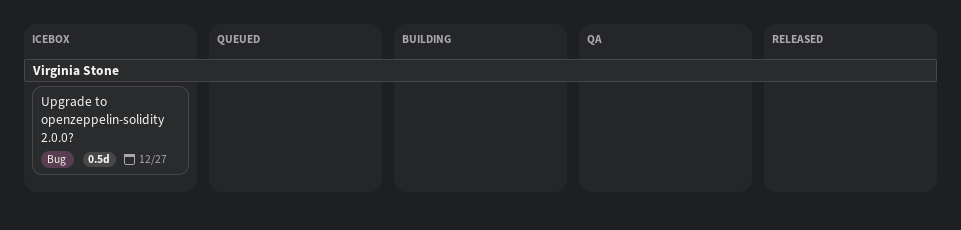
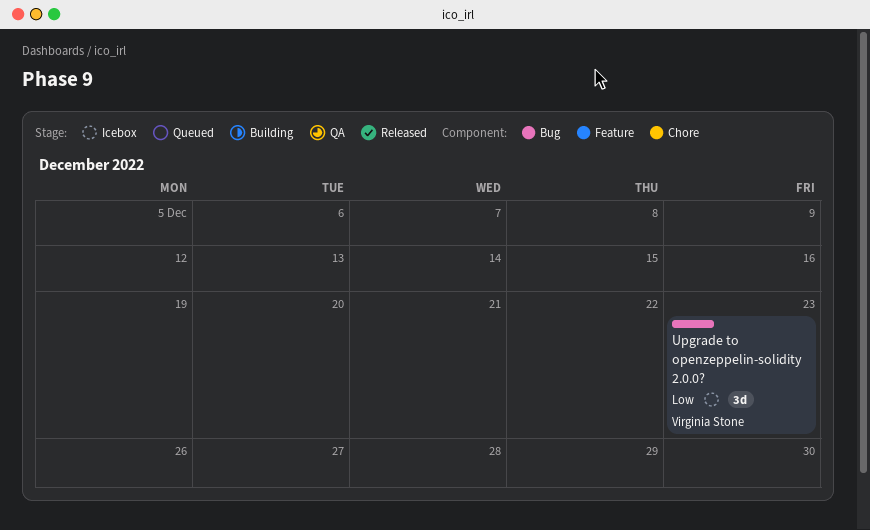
Upgrade to openzeppelin-solidity 2.0.0?, estimate: 0.5d -> 3d
Upgrade to openzeppelin-solidity 2.0.0?, due: Dec 27 -> Dec 23

